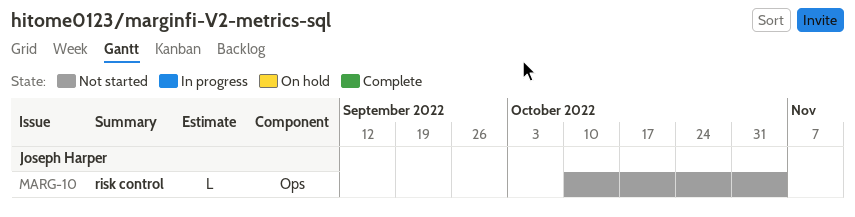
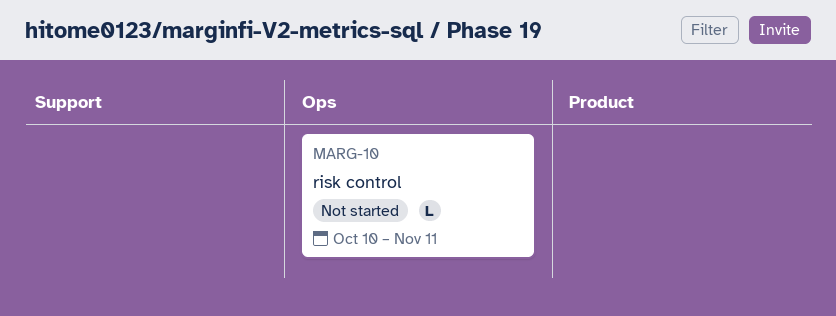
MARG-10, due: Nov 4 -> Nov 11

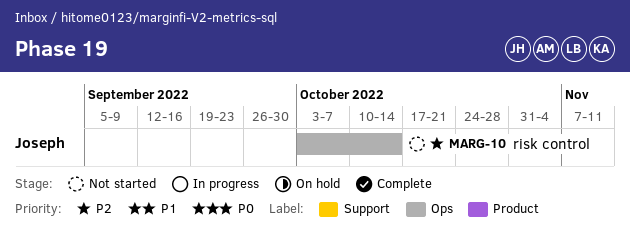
MARG-10, start: Oct 10 -> Oct 3
MARG-10, due: Nov 11 -> Oct 14

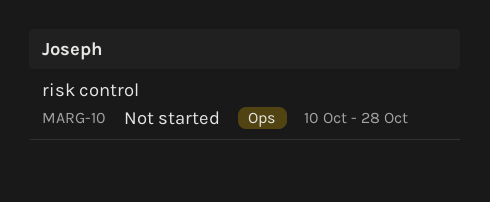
MARG-10, start: Oct 3 -> Oct 10
MARG-10, due: Oct 14 -> Oct 28

